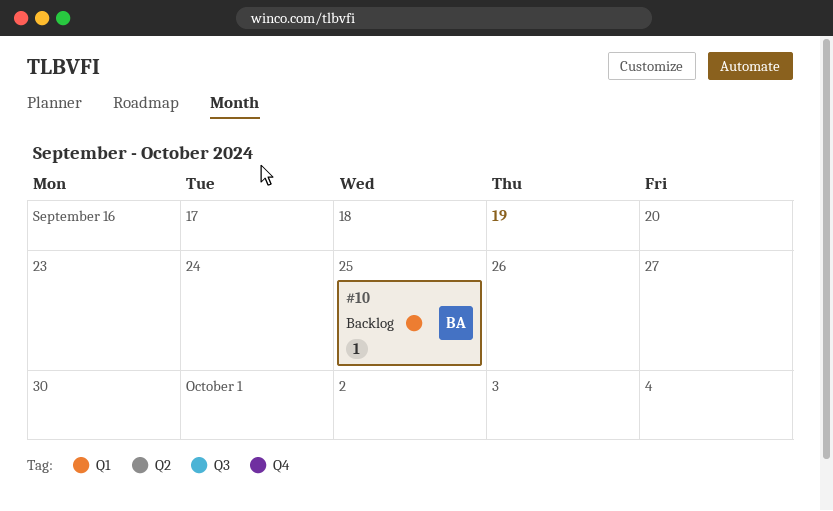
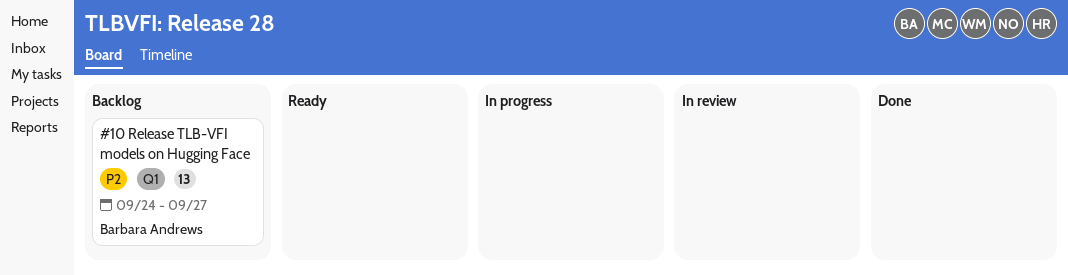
#10, estimate: 1 -> 13
#10, due: Sep 25 -> Sep 27

